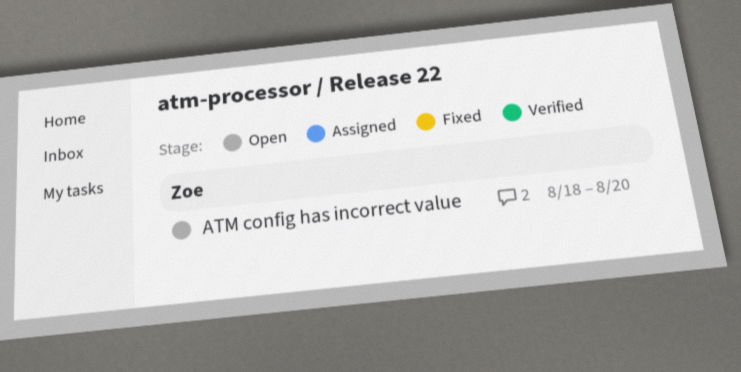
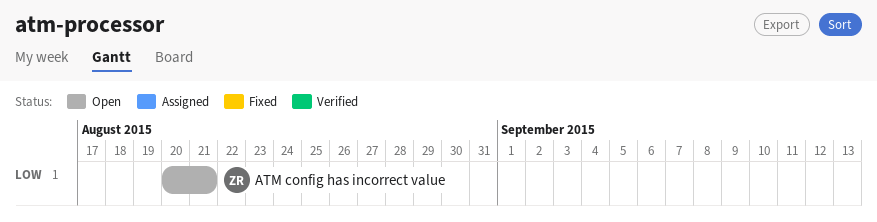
ATM config has incorrect value, start: Aug 18 -> Aug 20
ATM config has incorrect value, due: Aug 20 -> Aug 21

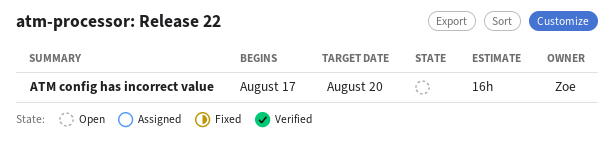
ATM config has incorrect value, start: Aug 20 -> Aug 17
ATM config has incorrect value, due: Aug 21 -> Aug 20

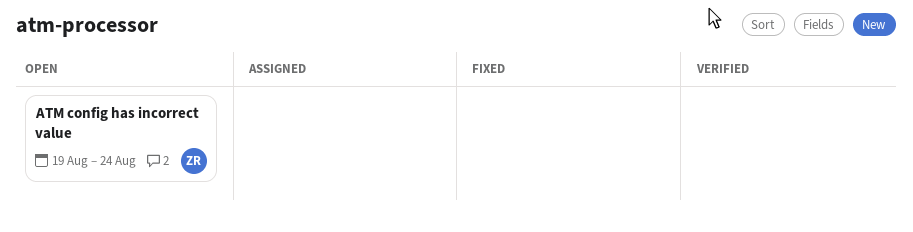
ATM config has incorrect value, start: Aug 17 -> Aug 19
ATM config has incorrect value, due: Aug 20 -> Aug 24

